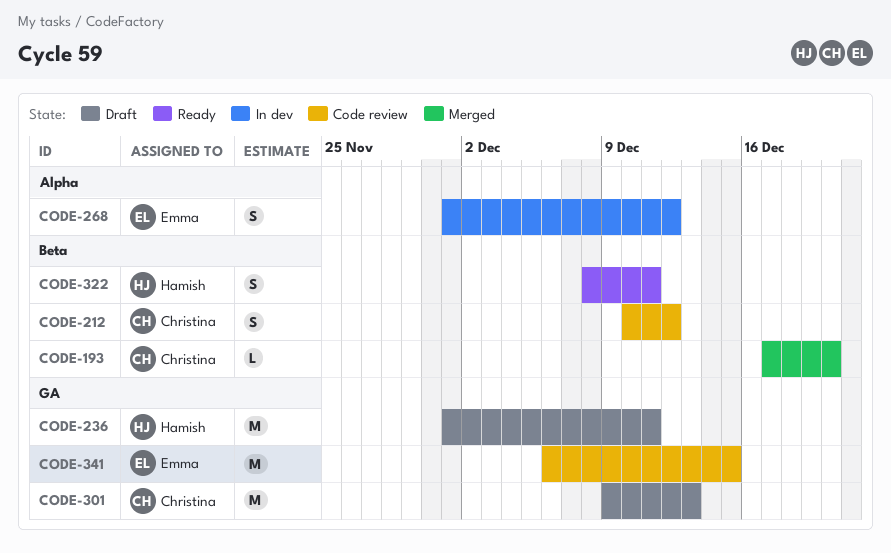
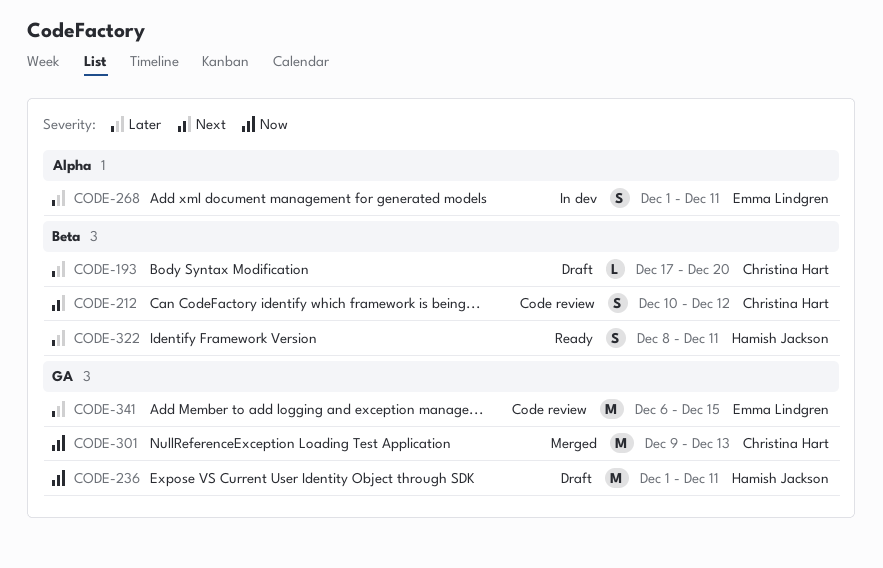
CODE-193, status: Merged -> Draft
CODE-268, due: Dec 12 -> Dec 11
CODE-301, status: Draft -> Merged

